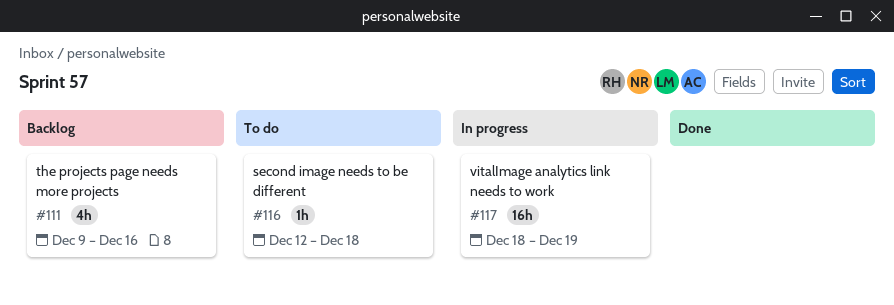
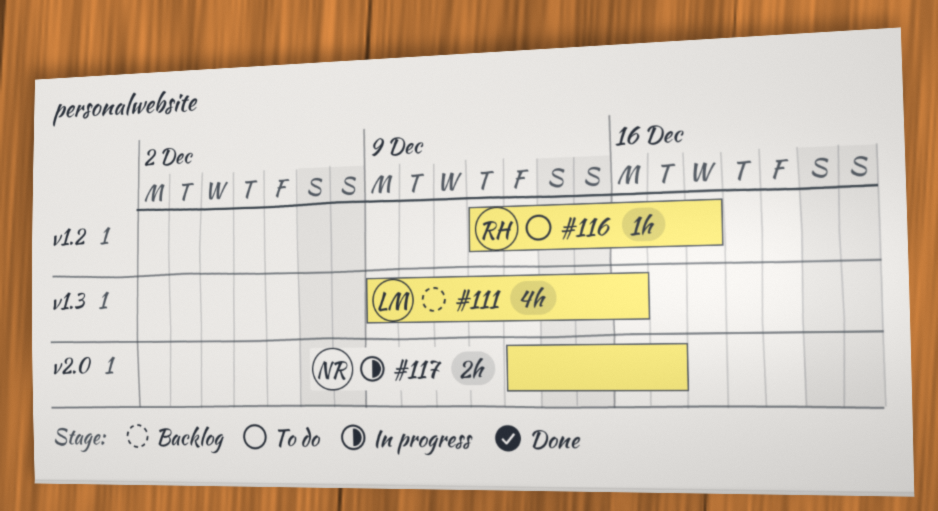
#117, estimate: 16h -> 2h
#117, start: Dec 18 -> Dec 13
#117, due: Dec 19 -> Dec 17

